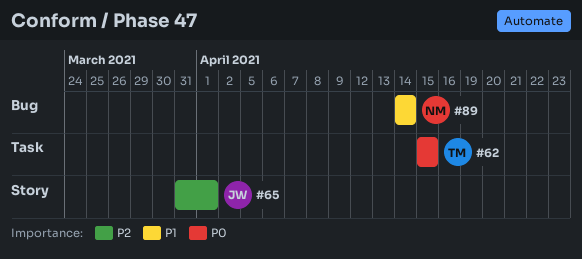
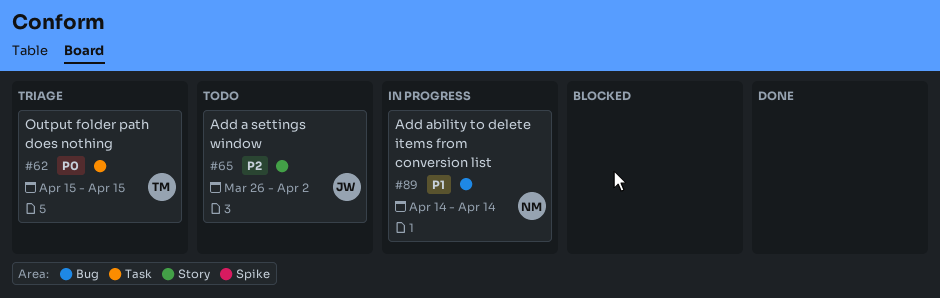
#65, start: Mar 31 -> Mar 26
#65, due: Apr 1 -> Apr 2

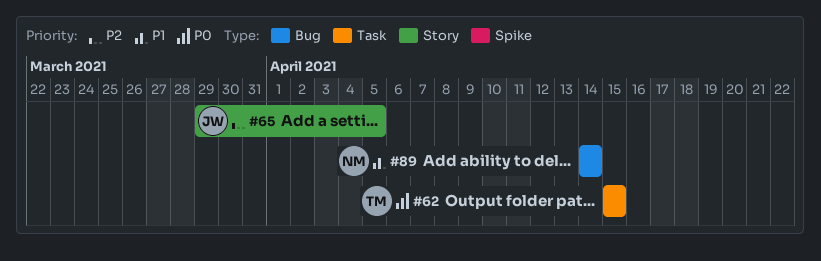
#65, start: Mar 26 -> Mar 29
#65, due: Apr 2 -> Apr 5

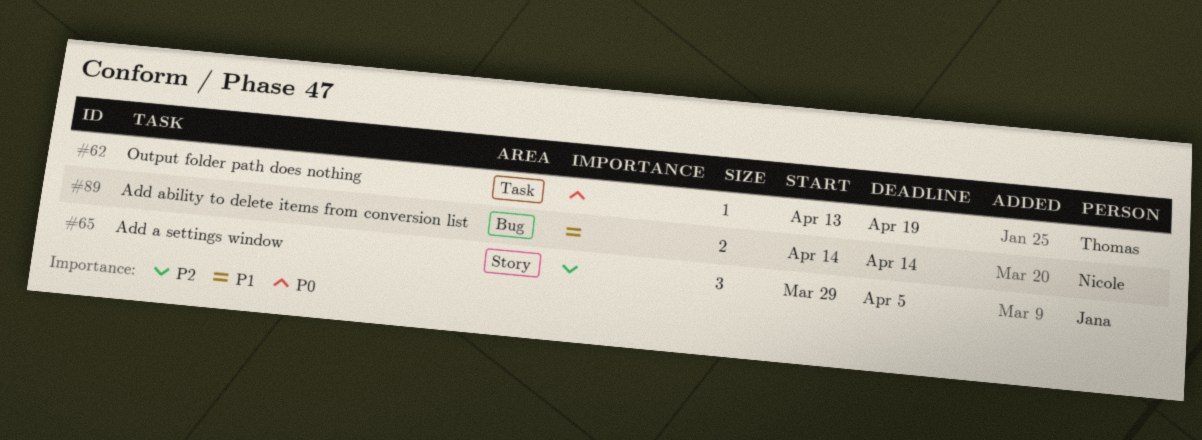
#62, start: Apr 15 -> Apr 13
#62, due: Apr 15 -> Apr 19

